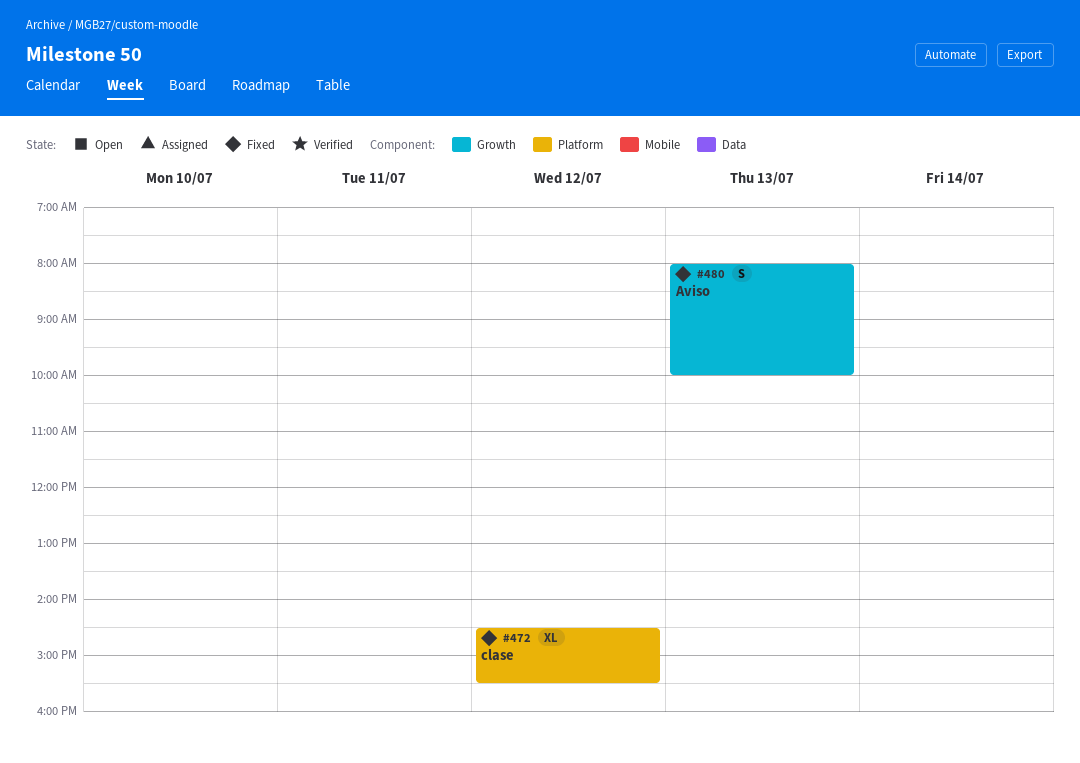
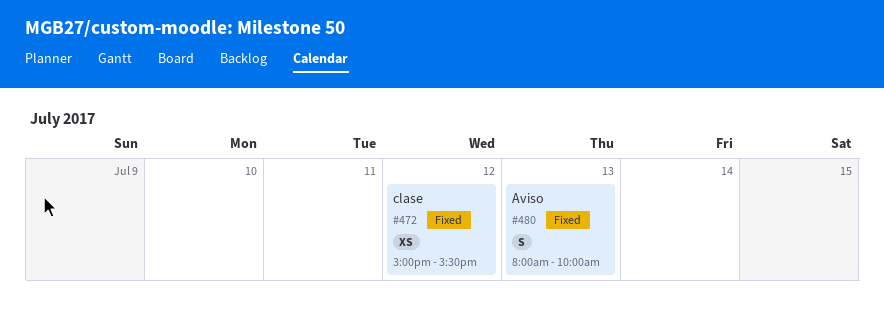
#472, estimate: XL -> XS
#472, begins: 14:30 -> 15:00

